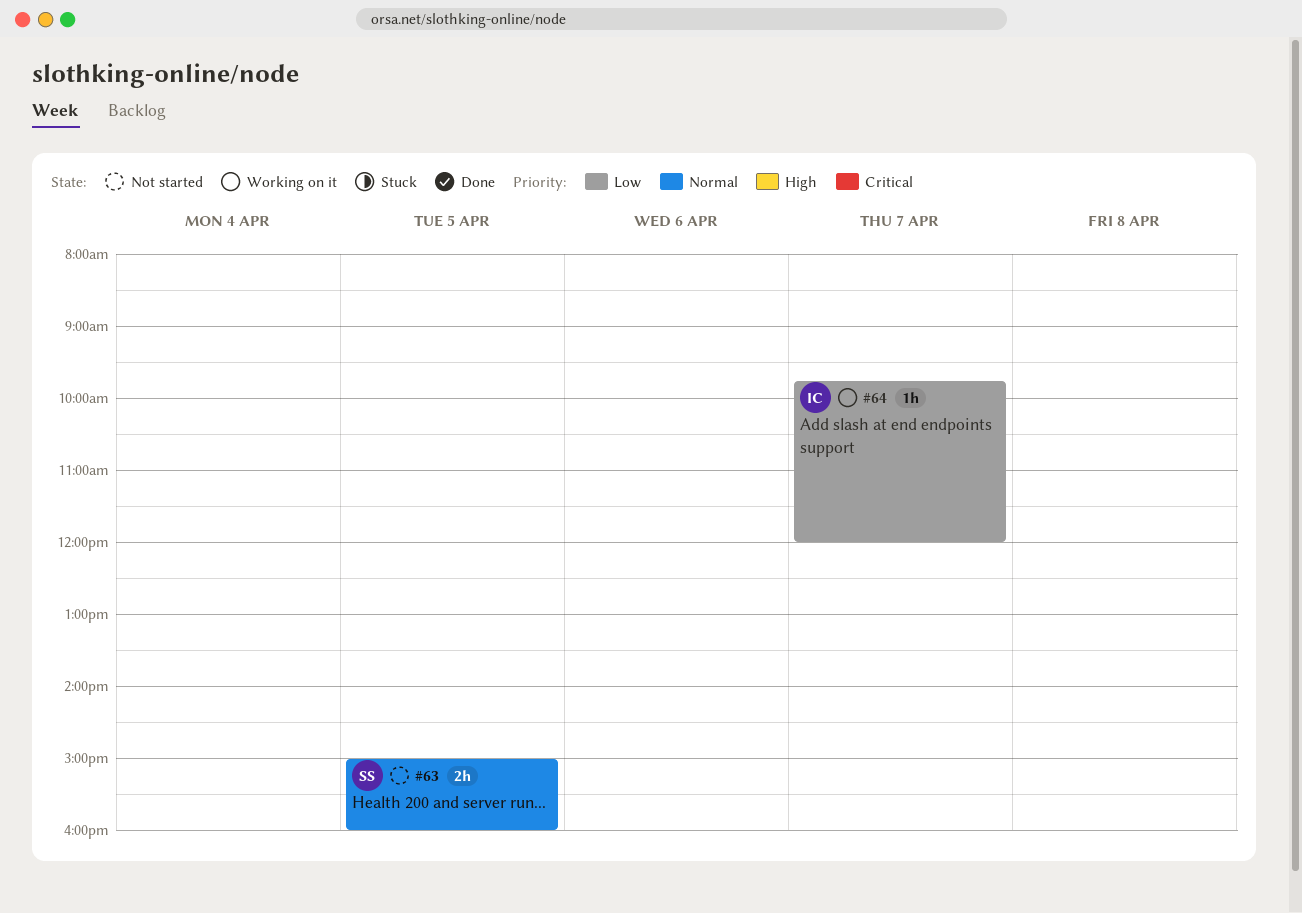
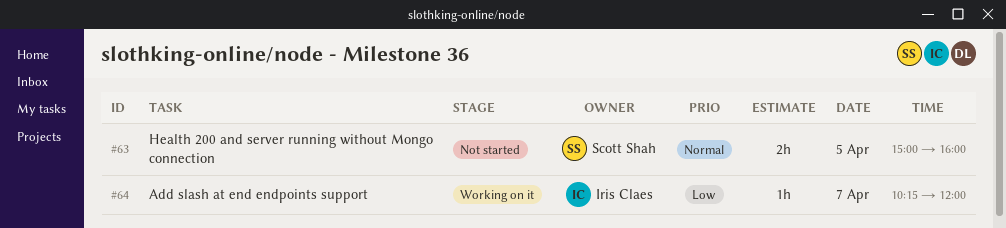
#64, begins: 09:45 -> 10:15

